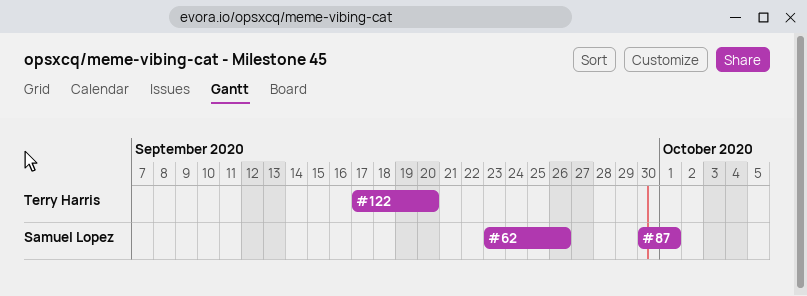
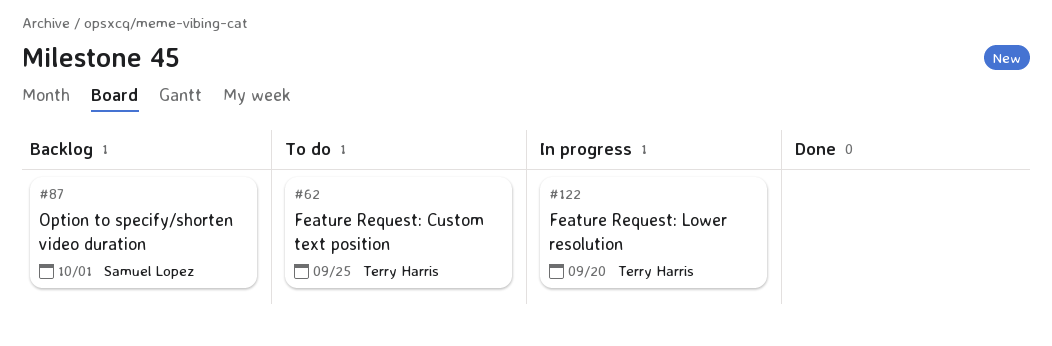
#62, owner: Samuel Lopez -> Terry Harris
#62, due: Sep 26 -> Sep 25

